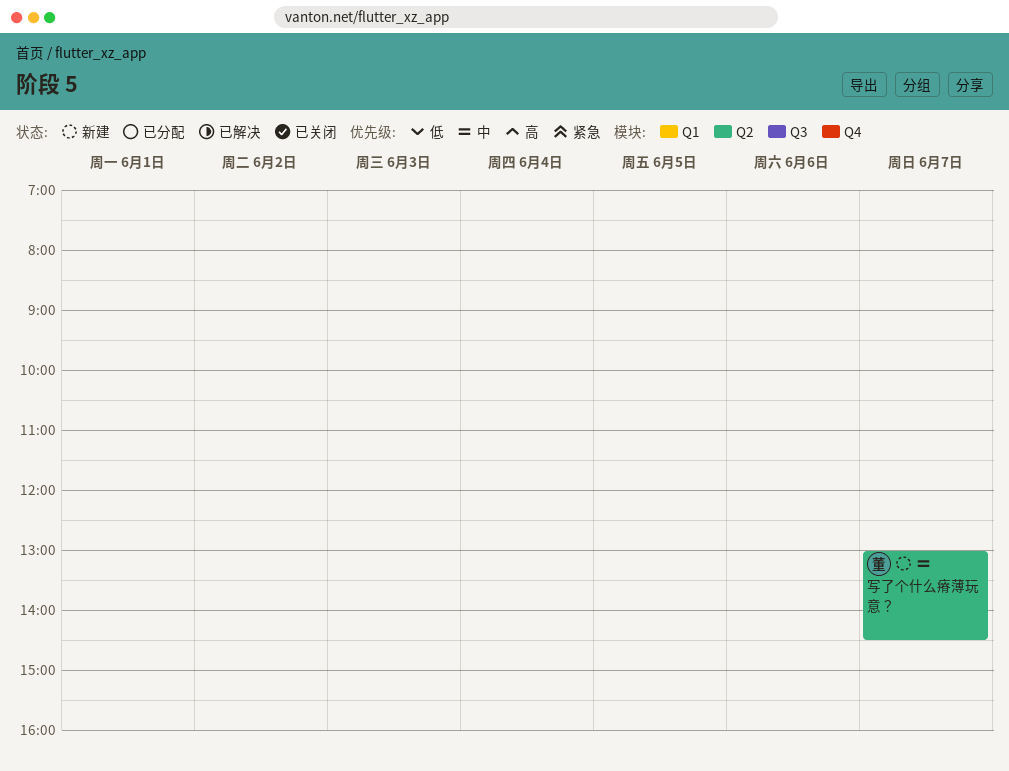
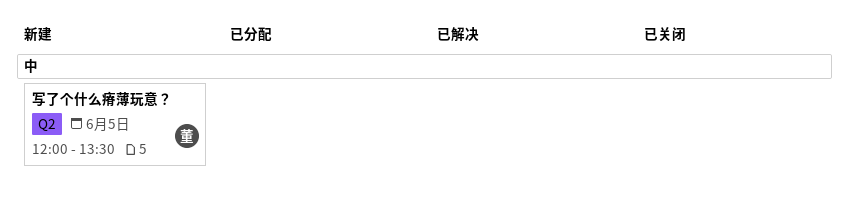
写了个什么瘠薄玩意？, day: Jun 7 -> Jun 5
写了个什么瘠薄玩意？, begins: 13:00 -> 12:00
写了个什么瘠薄玩意？, ends: 14:30 -> 13:30

